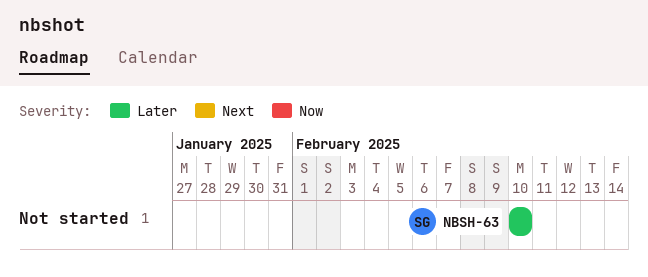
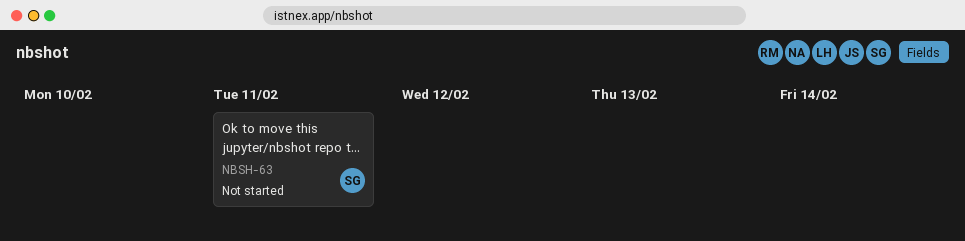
NBSH-63, due: Feb 10 -> Feb 11

